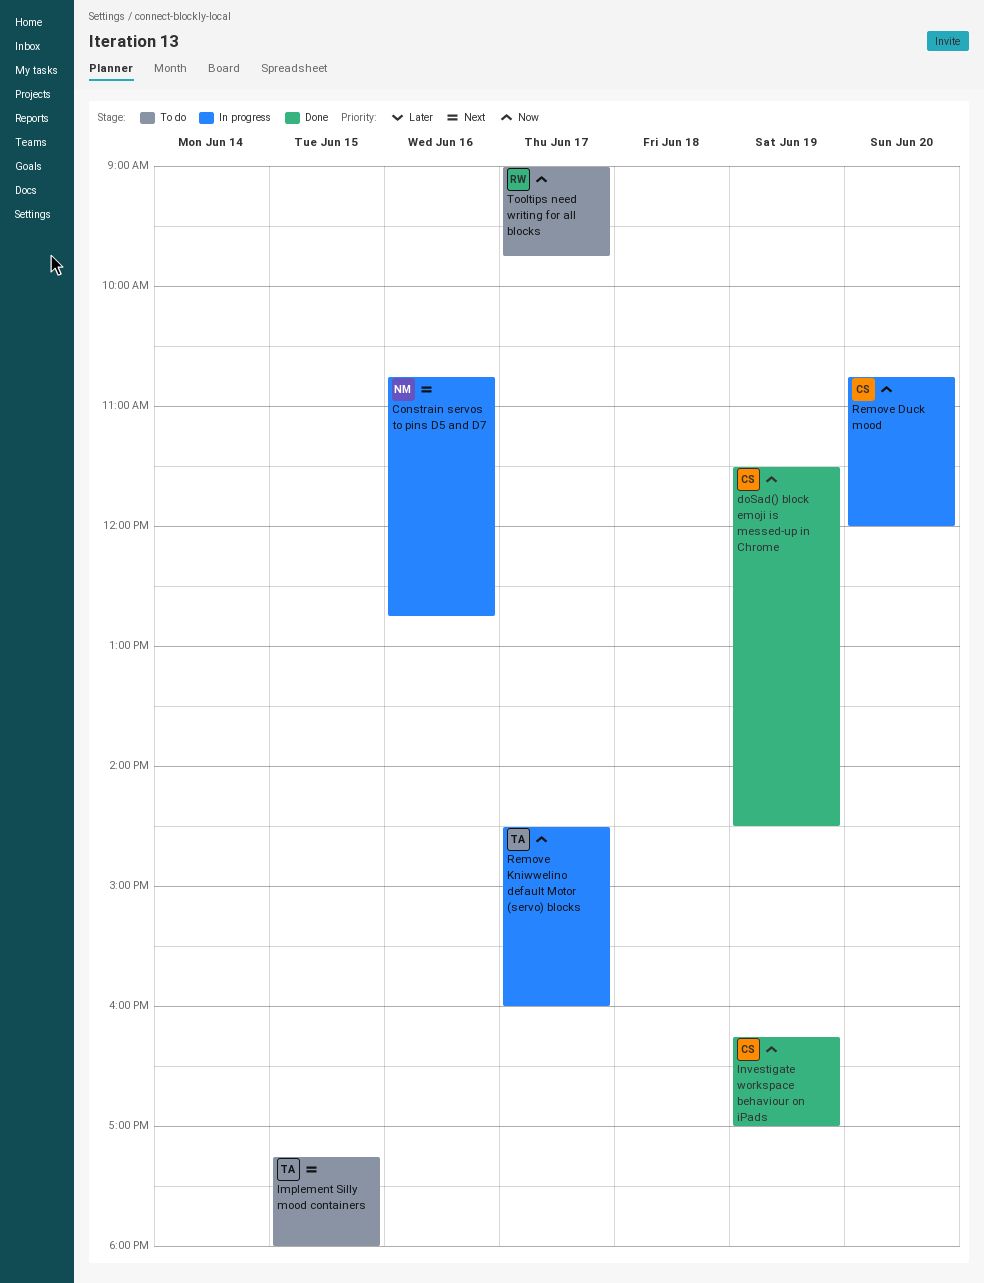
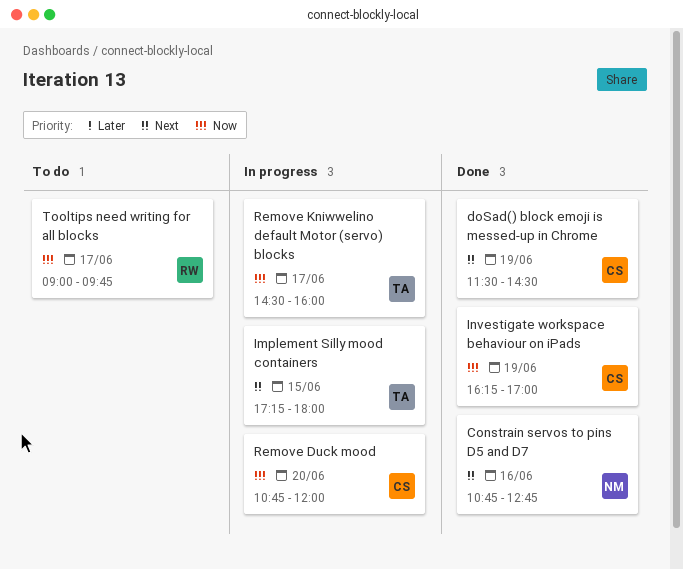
Constrain servos to pins D5 and D7, status: In progress -> Done
doSad() block emoji is messed-up in Chrome, priority: Now -> Next
Implement Silly mood containers, status: To do -> In progress

